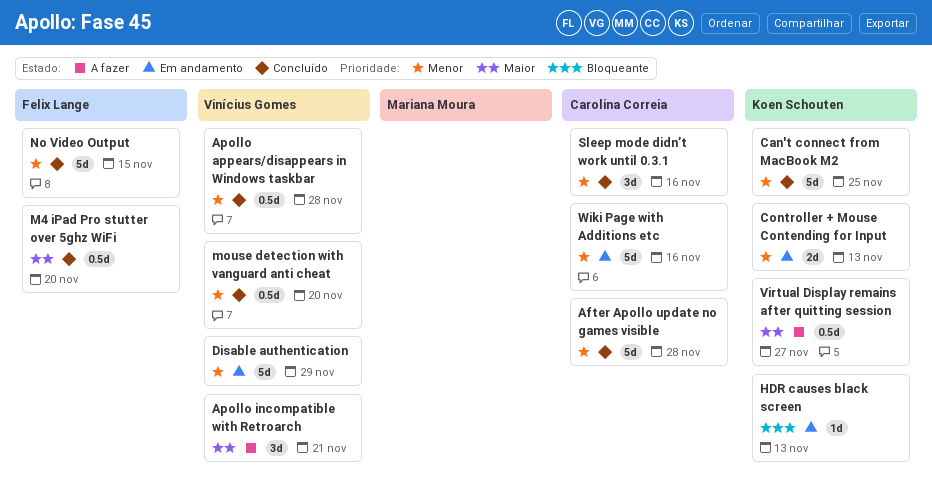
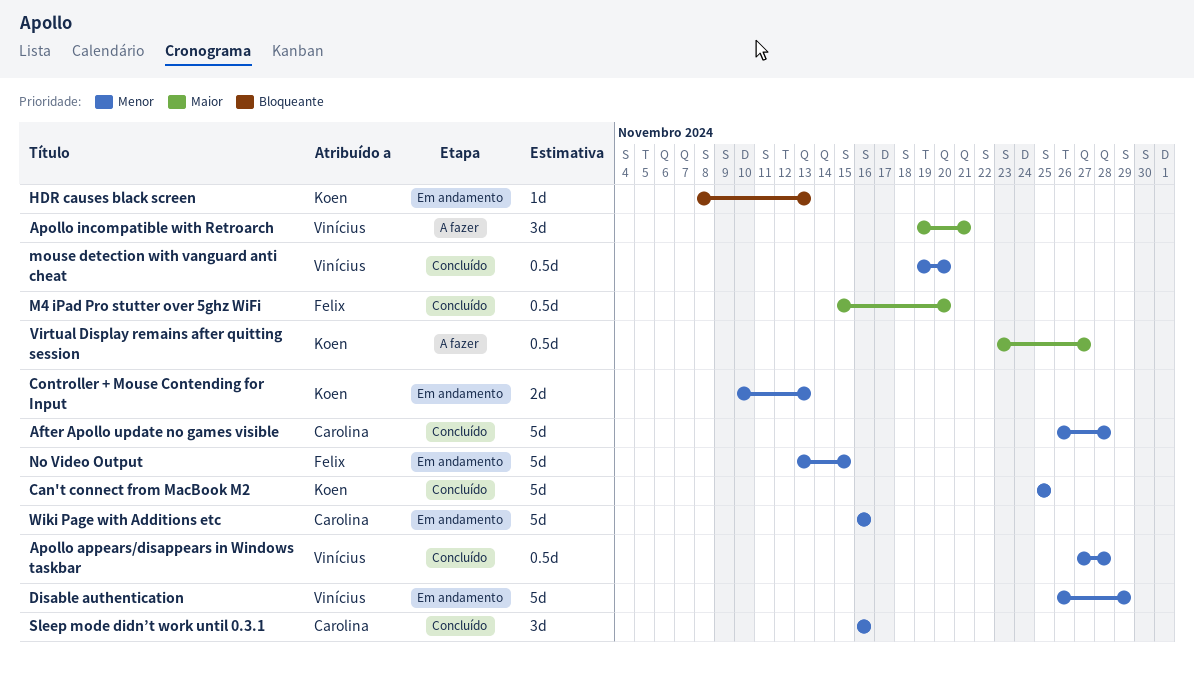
No Video Output, status: Concluído -> Em andamento

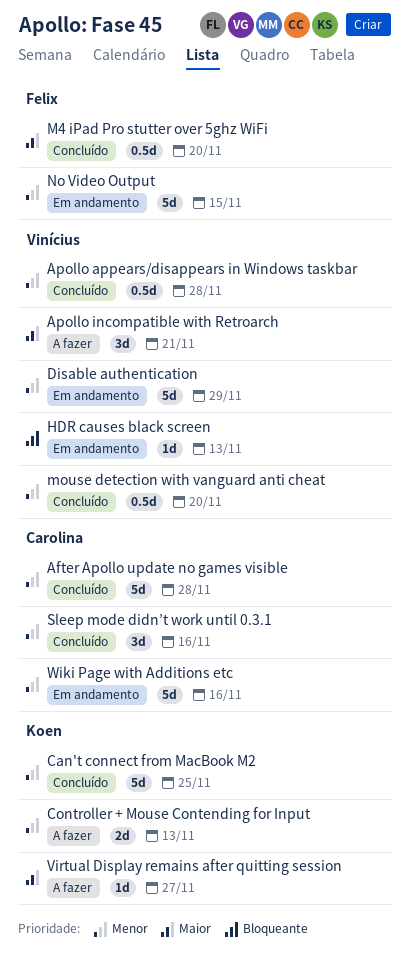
Controller + Mouse Contending for Input, status: Em andamento -> A fazer
HDR causes black screen, owner: Koen -> Vinícius
Virtual Display remains after quitting session, estimate: 0.5d -> 1d

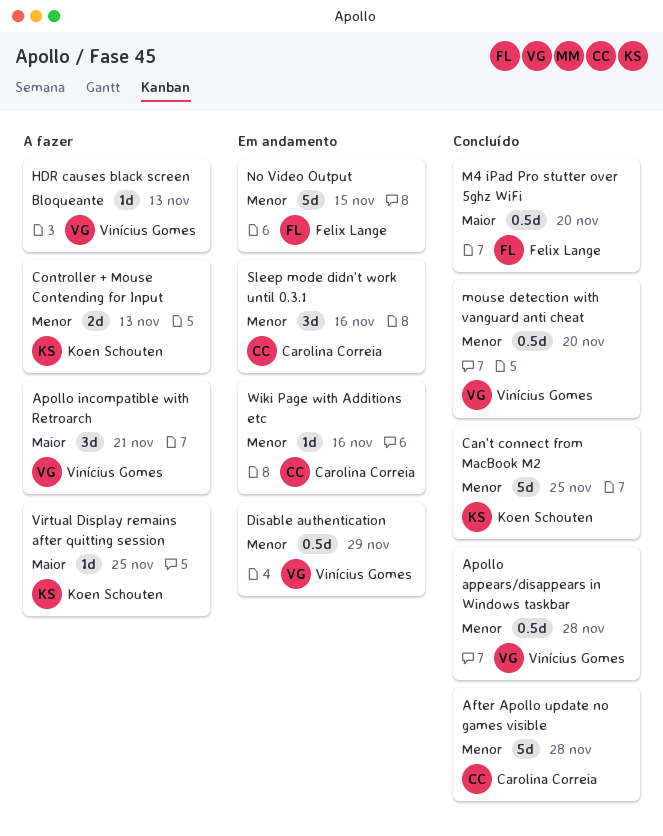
Disable authentication, estimate: 5d -> 0.5d
HDR causes black screen, status: Em andamento -> A fazer
Sleep mode didn’t work until 0.3.1, status: Concluído -> Em andamento
Virtual Display remains after quitting session, due: Nov 27 -> Nov 25
Wiki Page with Additions etc, estimate: 5d -> 1d

